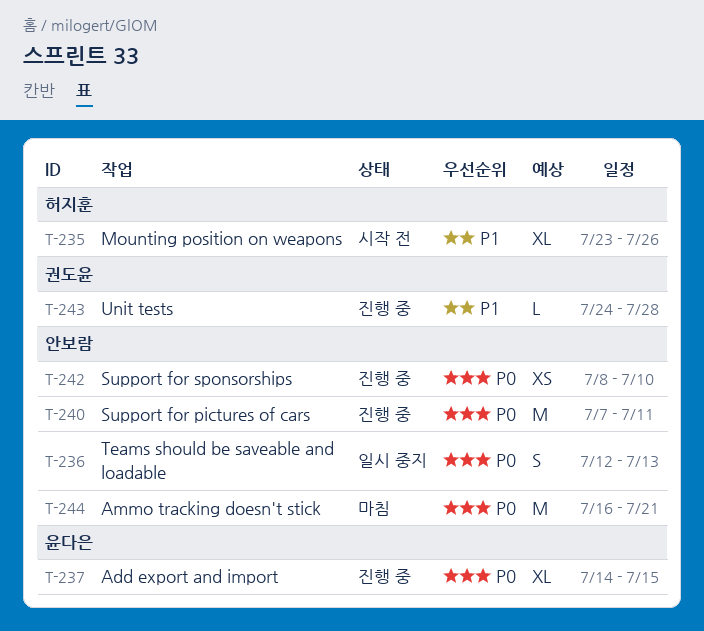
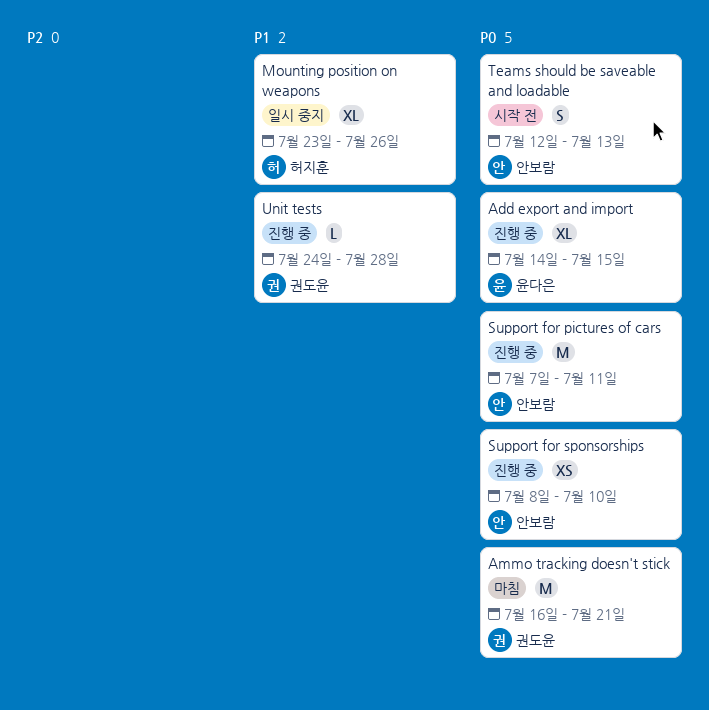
Ammo tracking doesn't stick, owner: 안보람 -> 권도윤
Mounting position on weapons, status: 시작 전 -> 일시 중지
Teams should be saveable and loadable, status: 일시 중지 -> 시작 전

